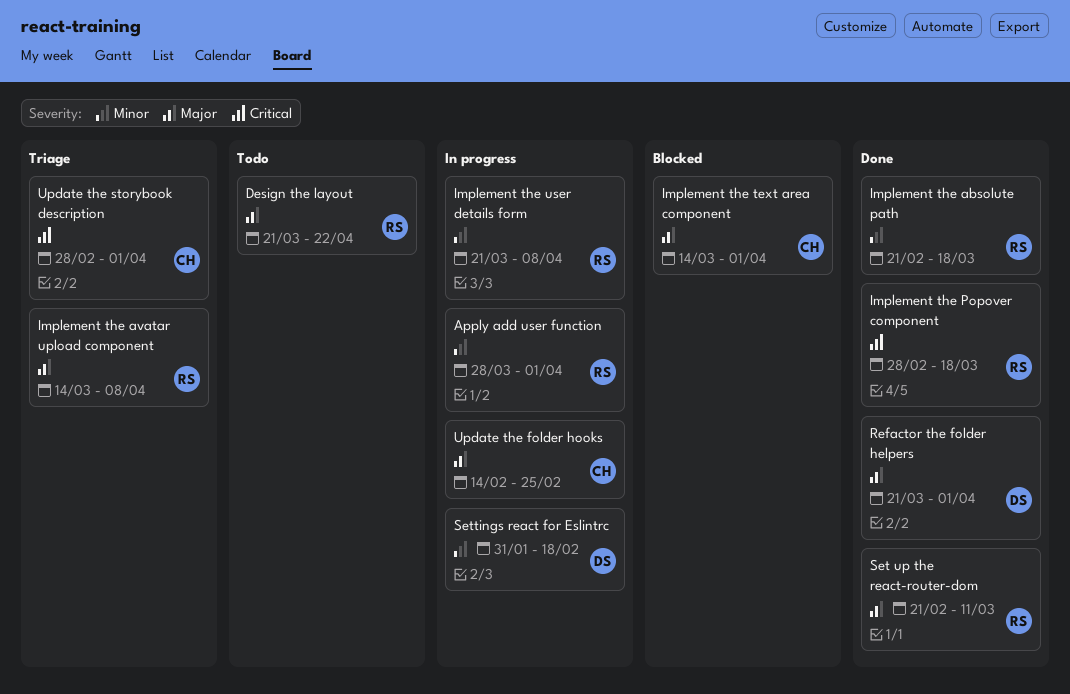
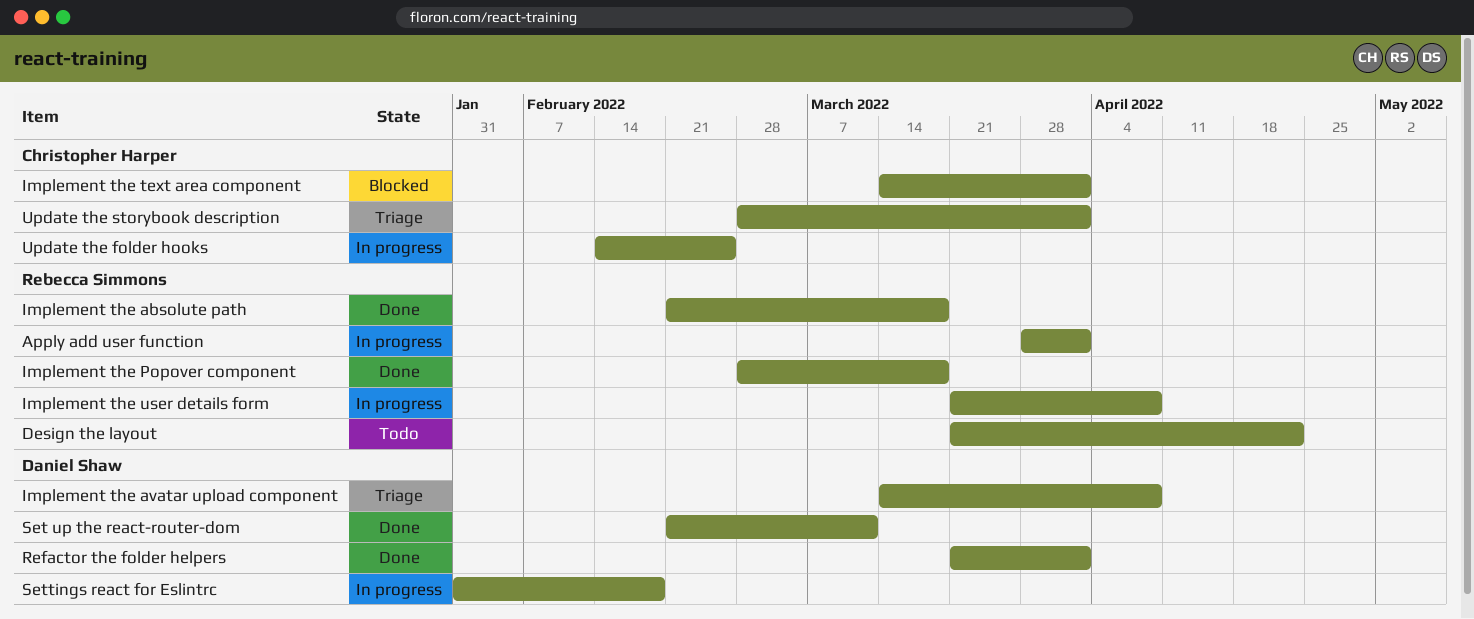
Implement the avatar upload component, owner: Rebecca Simmons -> Daniel Shaw
Set up the react-router-dom, owner: Rebecca Simmons -> Daniel Shaw

